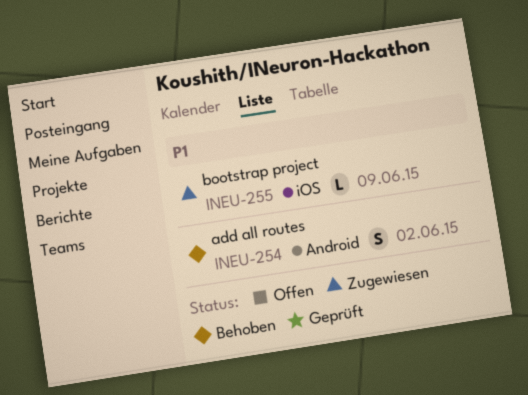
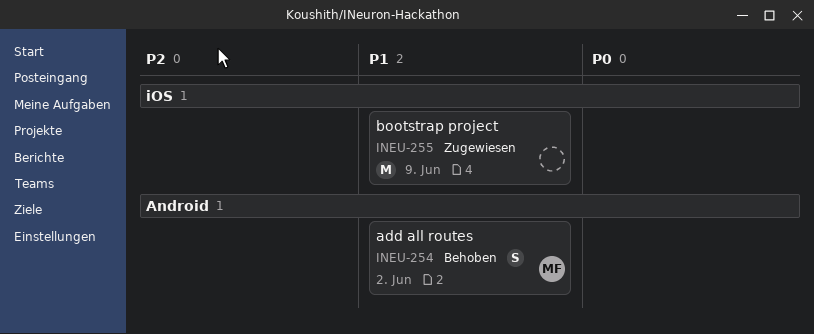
INEU-255, estimate: L -> M

